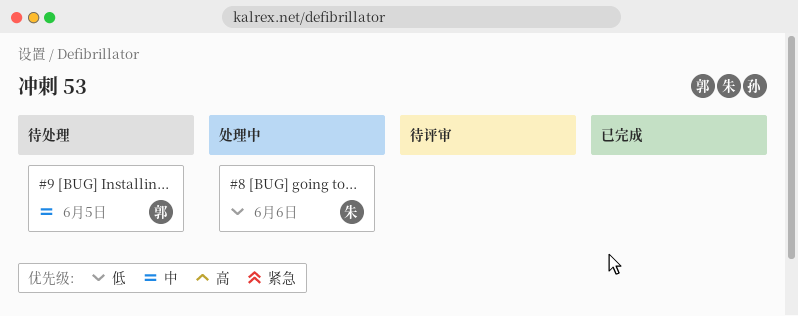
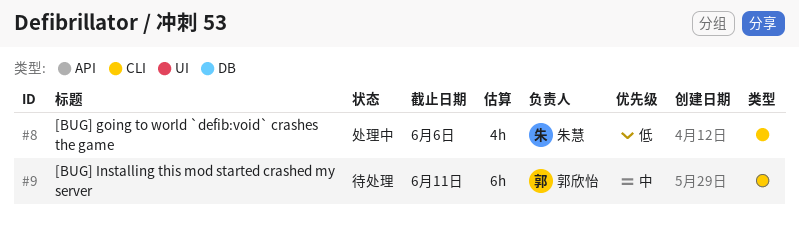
#9, due: Jun 5 -> Jun 11

